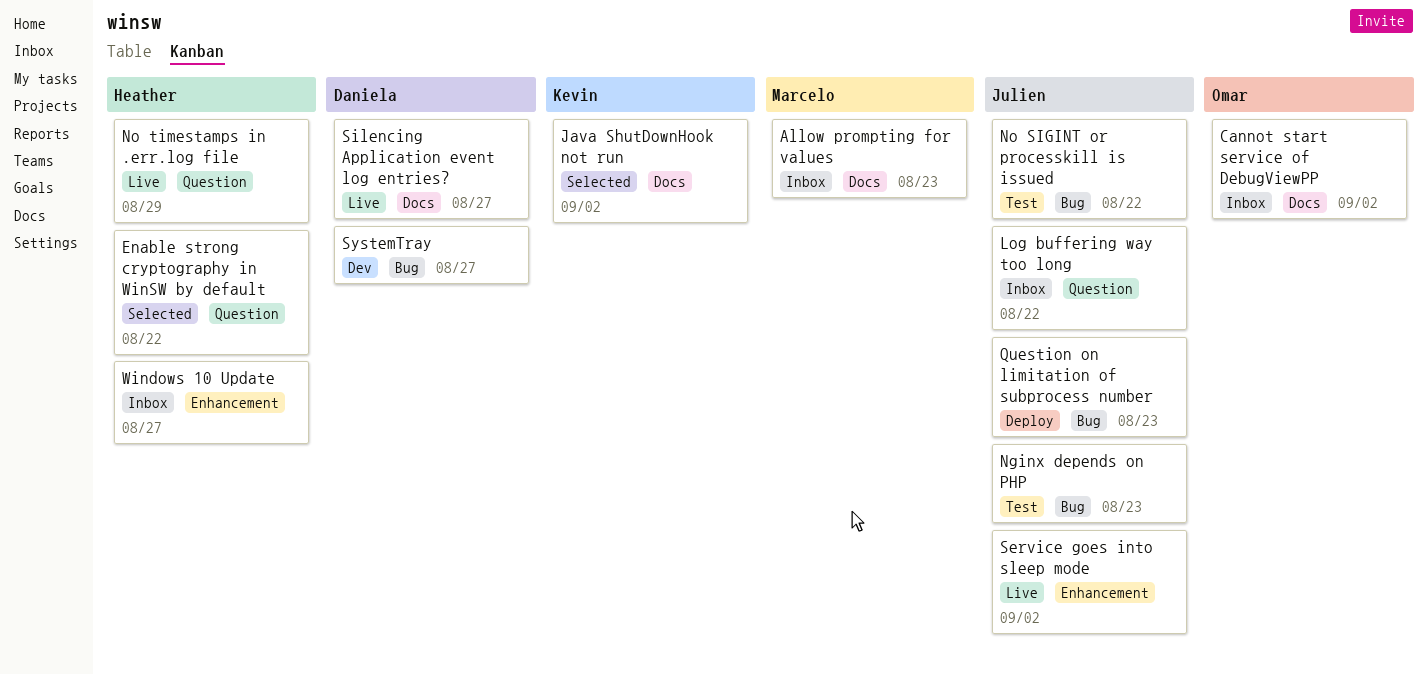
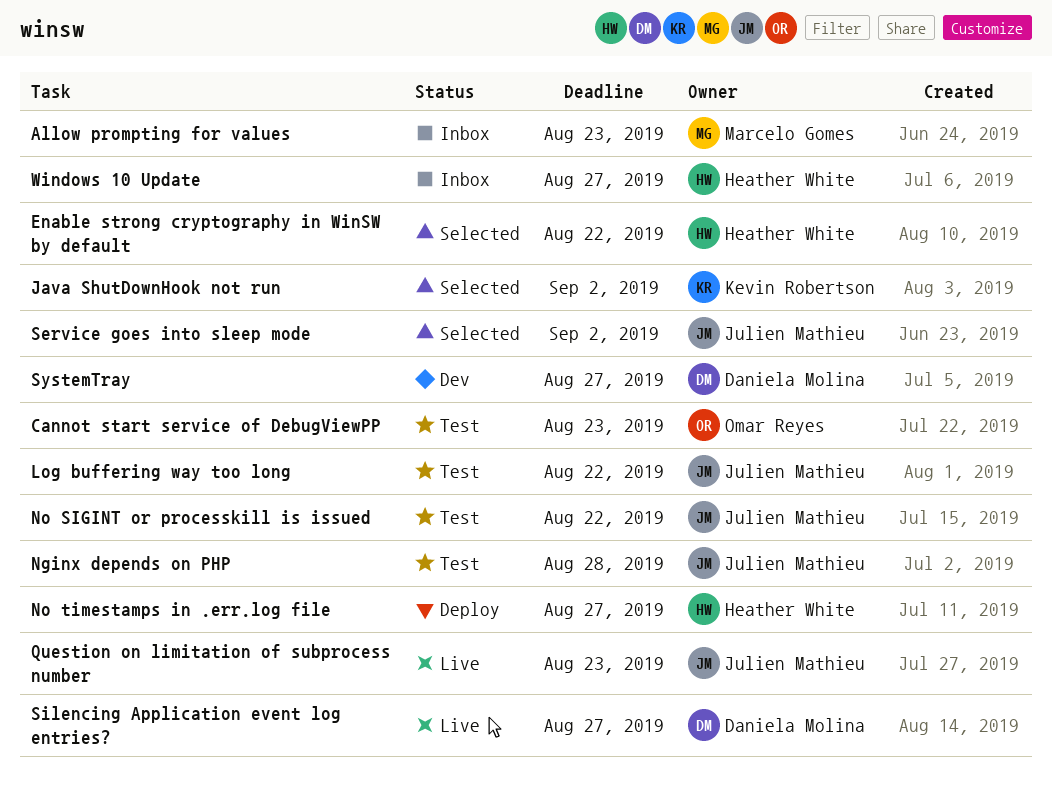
Cannot start service of DebugViewPP, status: Inbox -> Test
Cannot start service of DebugViewPP, due: Sep 2 -> Aug 23
Log buffering way too long, status: Inbox -> Test
Nginx depends on PHP, due: Aug 23 -> Aug 28
No timestamps in .err.log file, status: Live -> Deploy
No timestamps in .err.log file, due: Aug 29 -> Aug 27
Question on limitation of subprocess number, status: Deploy -> Live
Service goes into sleep mode, status: Live -> Selected

